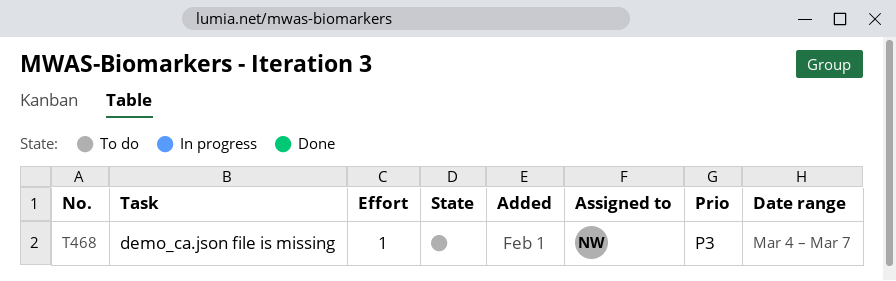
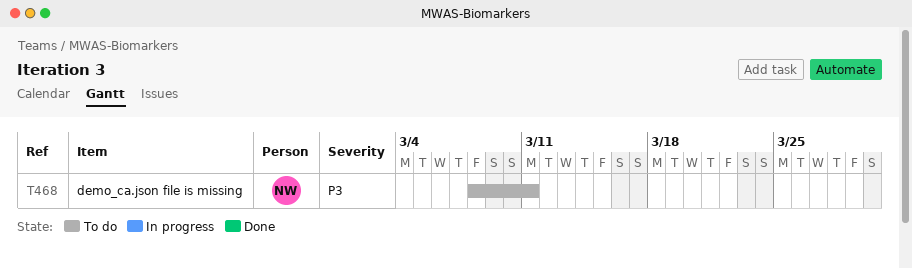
T468, start: Mar 4 -> Mar 8
T468, due: Mar 7 -> Mar 11

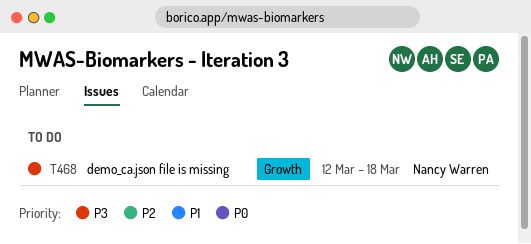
T468, start: Mar 8 -> Mar 12
T468, due: Mar 11 -> Mar 18

